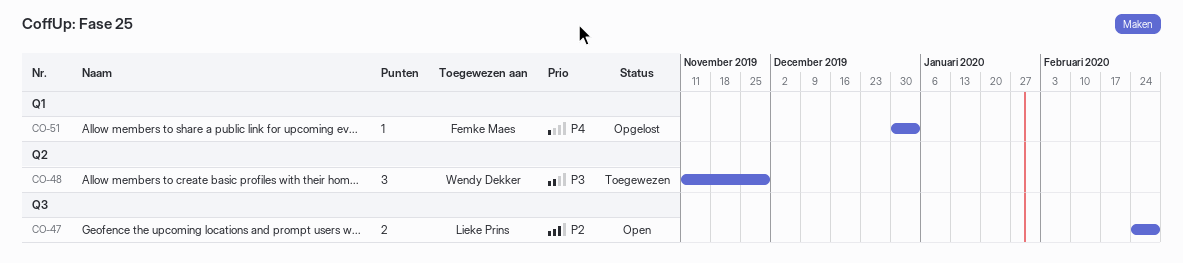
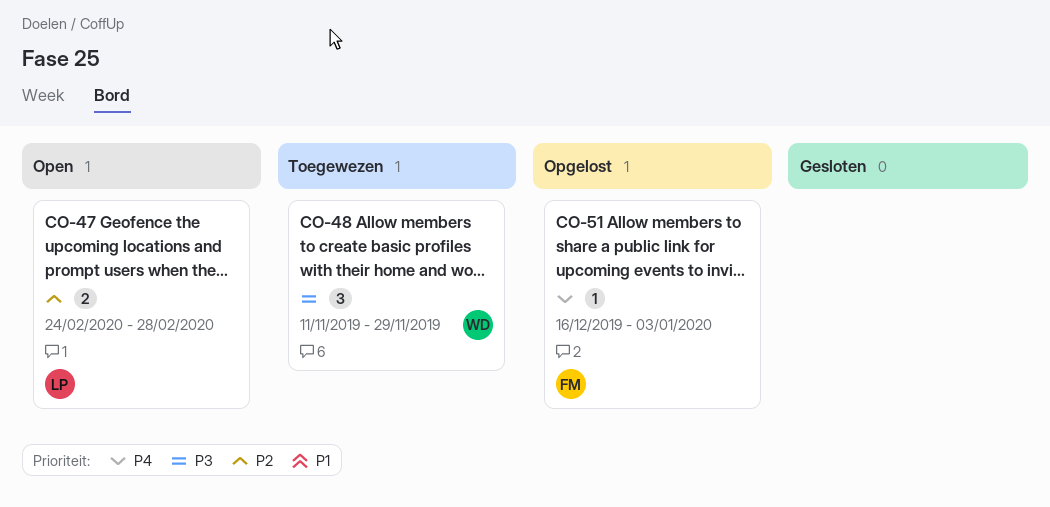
CO-51, start: Dec 30 -> Dec 16

